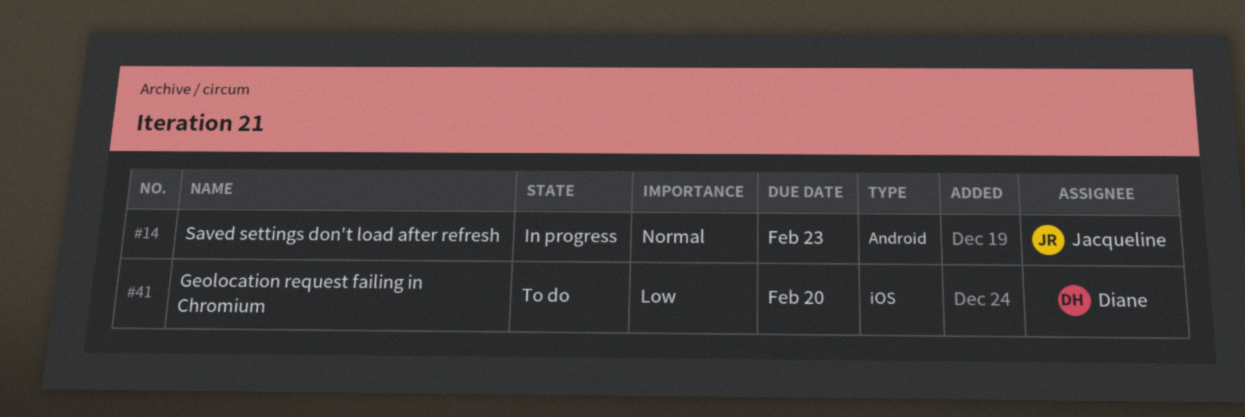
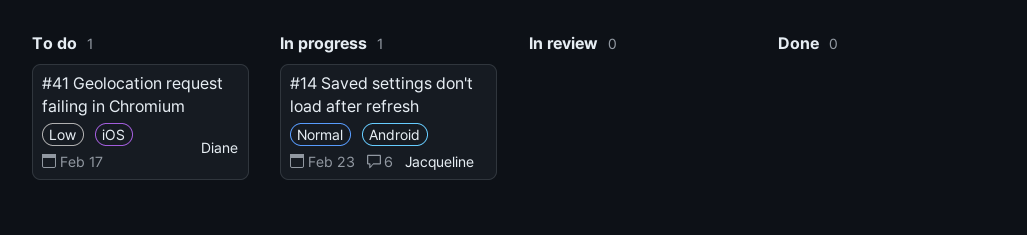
#41, due: Feb 20 -> Feb 17

